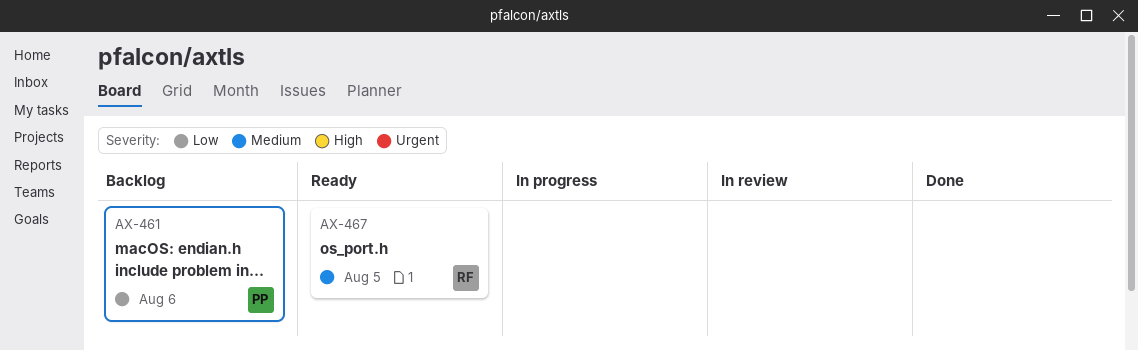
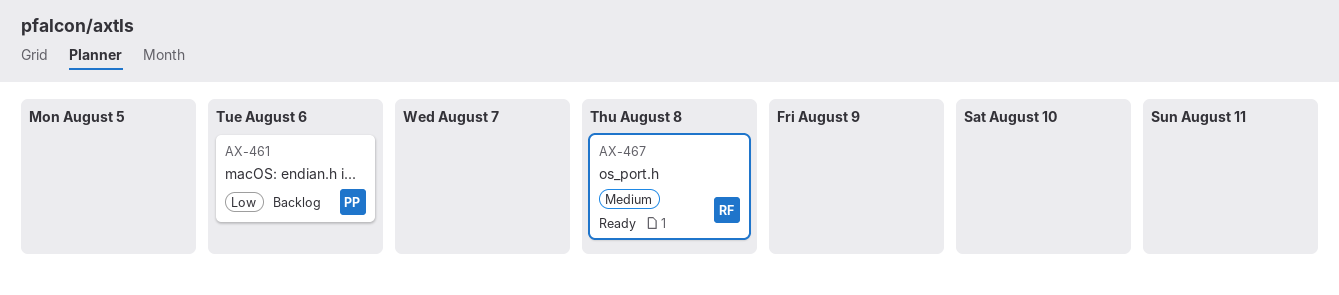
AX-467, due: Aug 5 -> Aug 8

